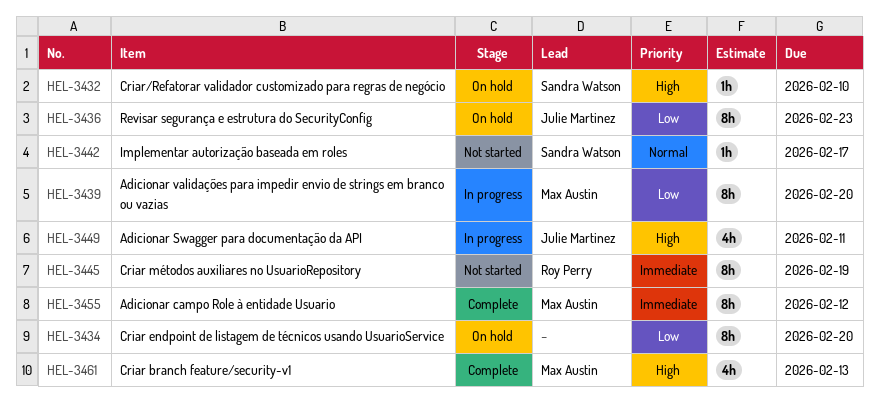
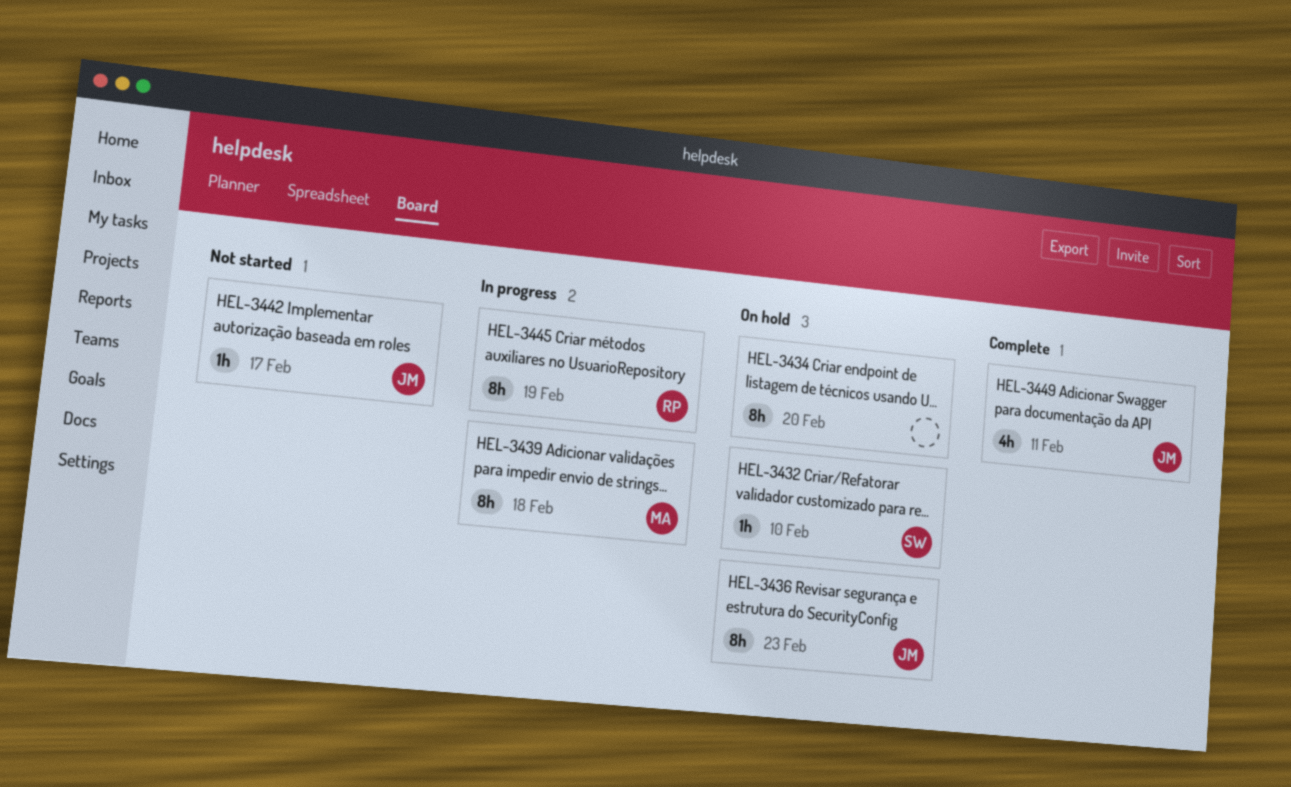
HEL-3439, due: Feb 20 -> Feb 18
HEL-3442, owner: Sandra Watson -> Julie Martinez
HEL-3445, status: Not started -> In progress
HEL-3449, status: In progress -> Complete
HEL-3455: present -> none
HEL-3461: present -> none

